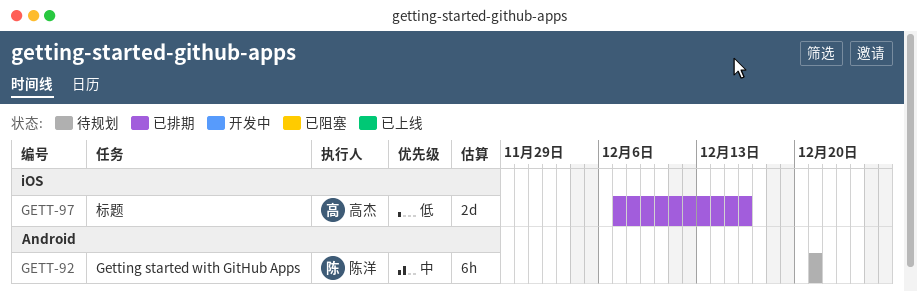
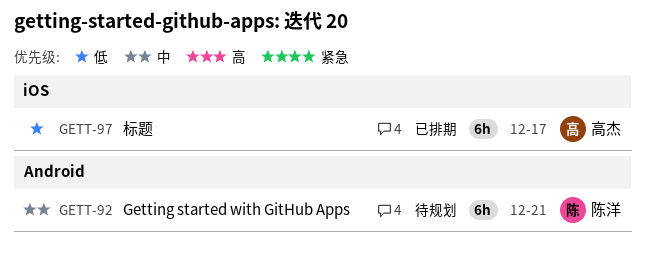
GETT-97, estimate: 2d -> 6h
GETT-97, due: Dec 16 -> Dec 17

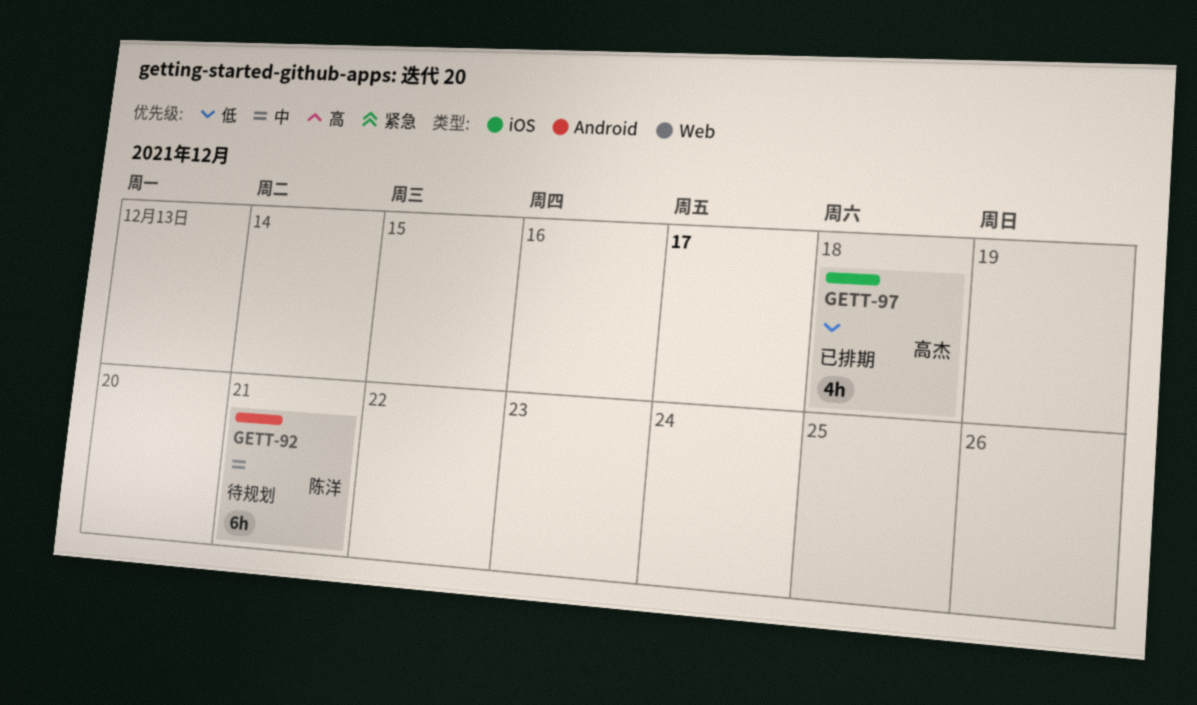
GETT-97, estimate: 6h -> 4h
GETT-97, due: Dec 17 -> Dec 18

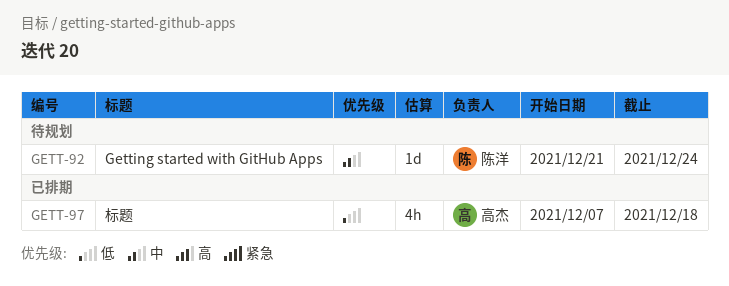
GETT-92, estimate: 6h -> 1d
GETT-92, due: Dec 21 -> Dec 24

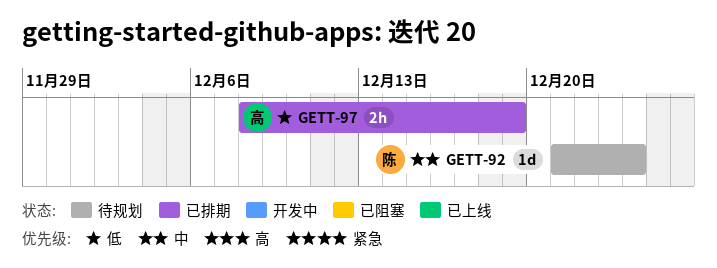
GETT-97, estimate: 4h -> 2h
GETT-97, start: Dec 7 -> Dec 8
GETT-97, due: Dec 18 -> Dec 19

